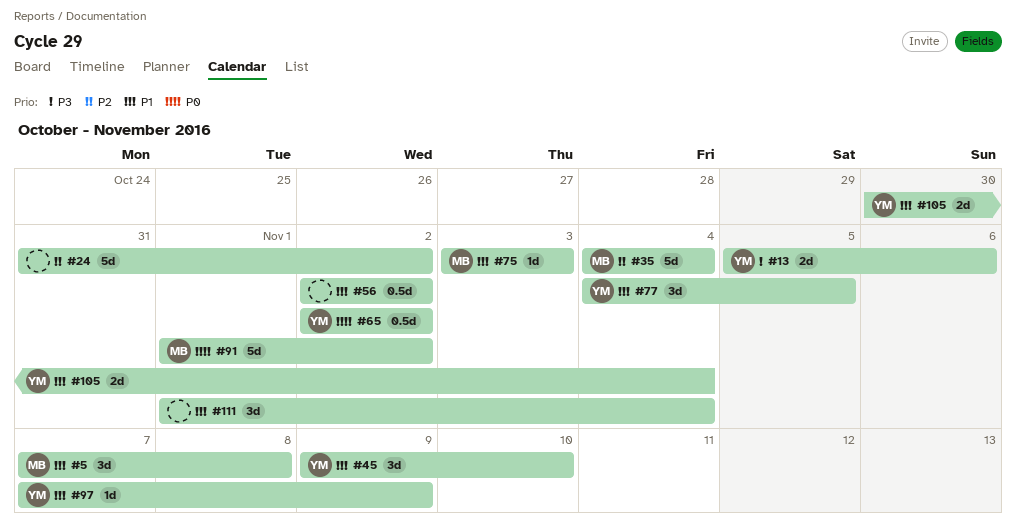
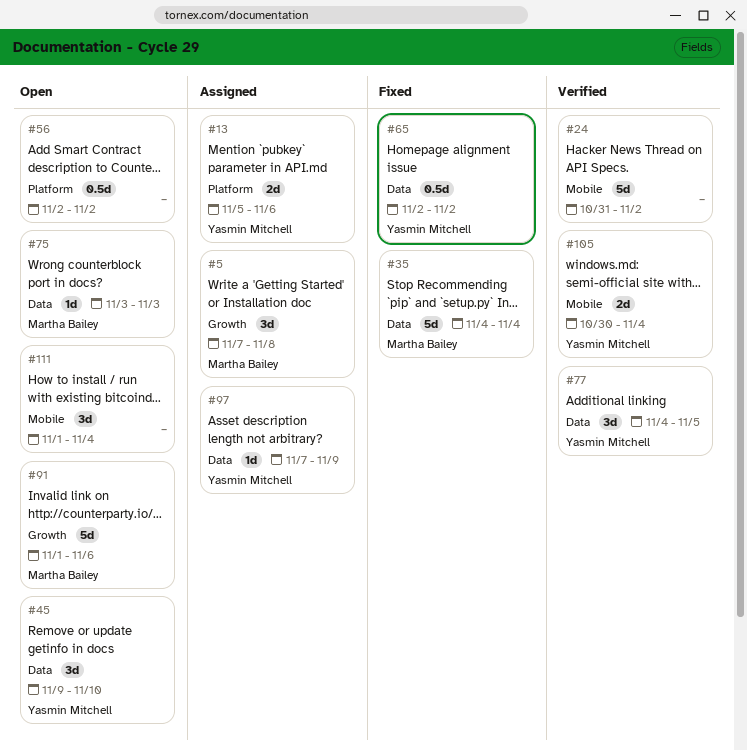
#91, due: Nov 2 -> Nov 6

